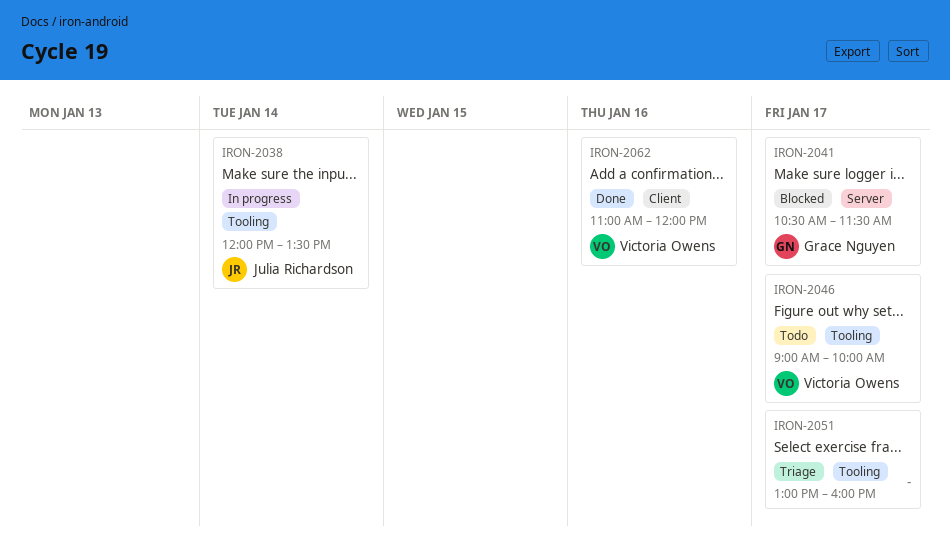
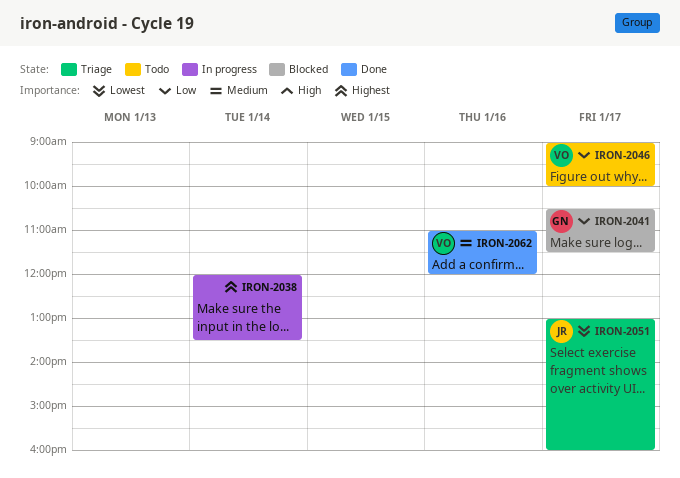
IRON-2038, owner: Julia Richardson -> none
IRON-2051, owner: none -> Julia Richardson

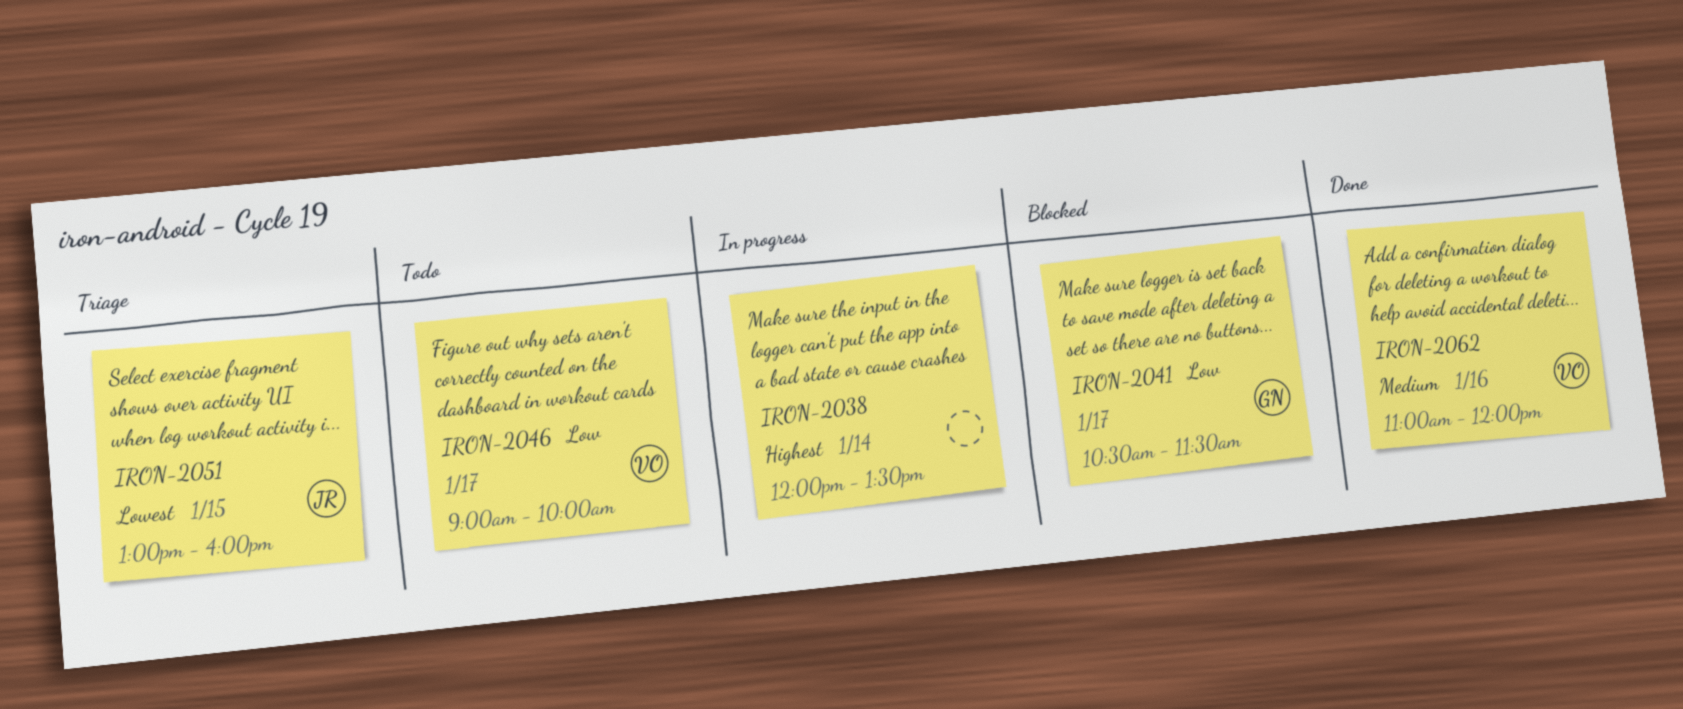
IRON-2051, day: Jan 17 -> Jan 15

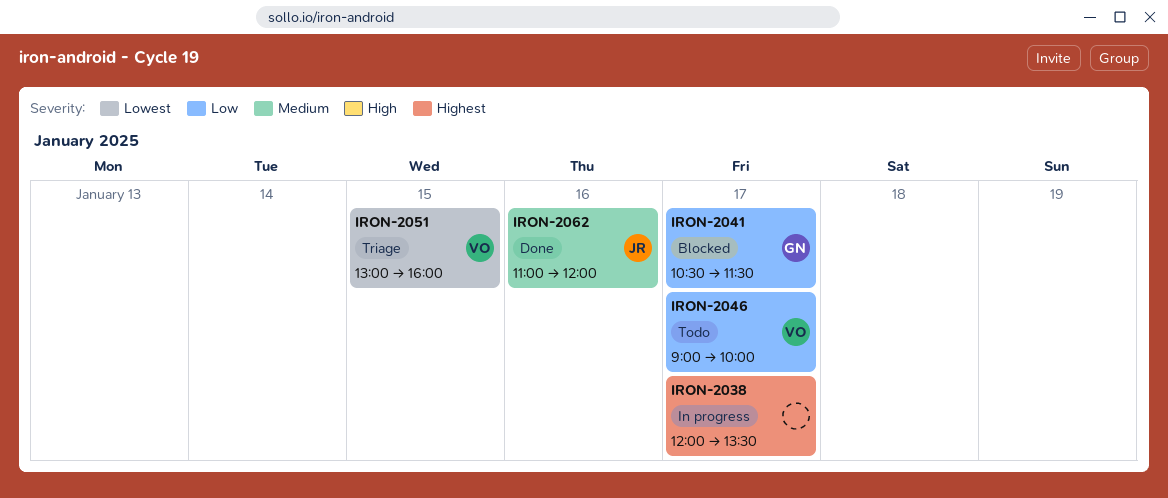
IRON-2038, day: Jan 14 -> Jan 17
IRON-2051, owner: JR -> VO
IRON-2062, owner: VO -> JR

